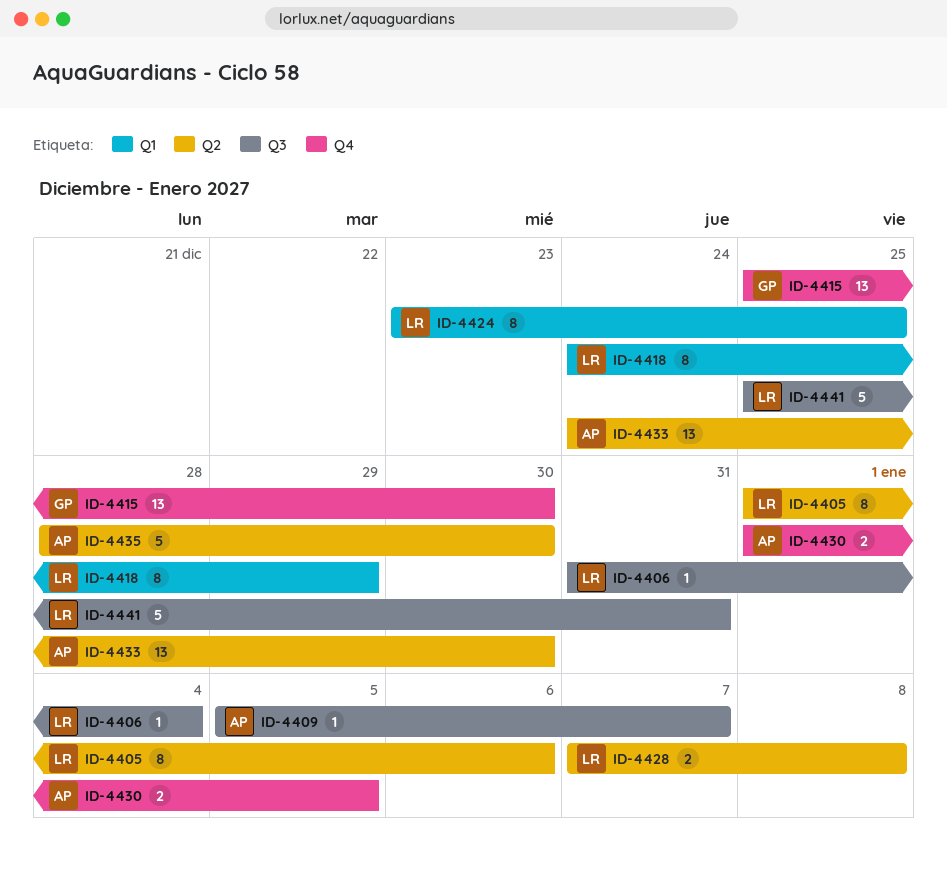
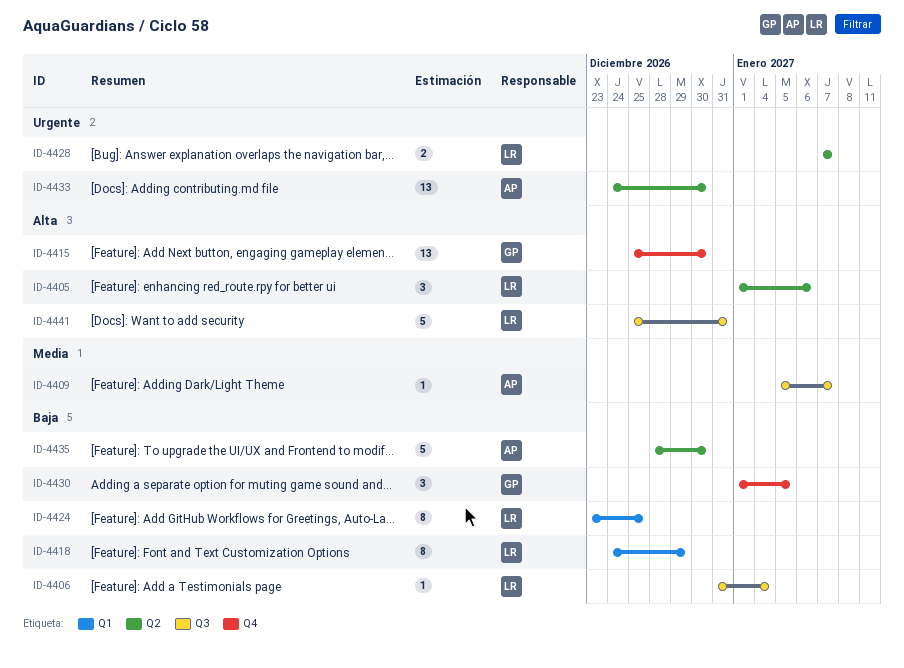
ID-4405, estimate: 8 -> 3
ID-4428, due: Jan 8 -> Jan 7
ID-4430, owner: AP -> GP
ID-4430, estimate: 2 -> 3

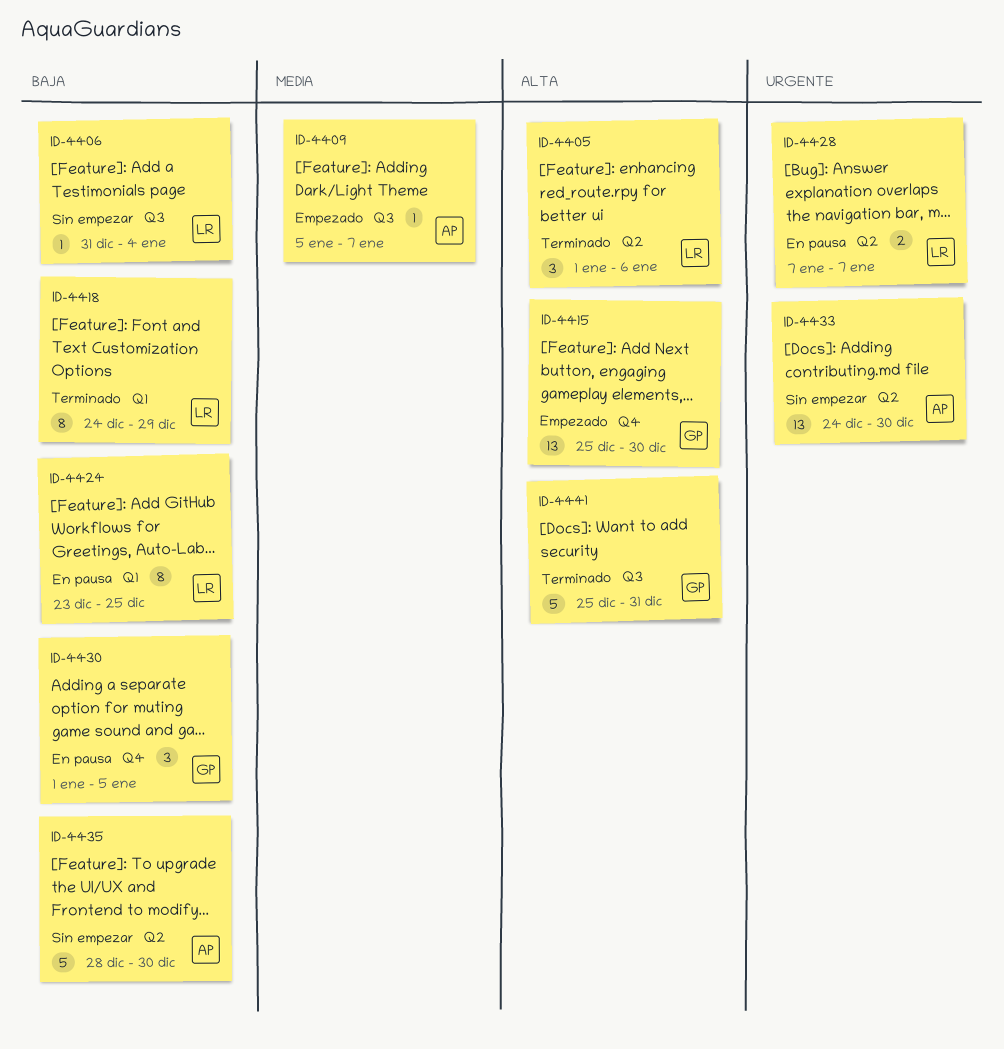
ID-4441, owner: LR -> GP

